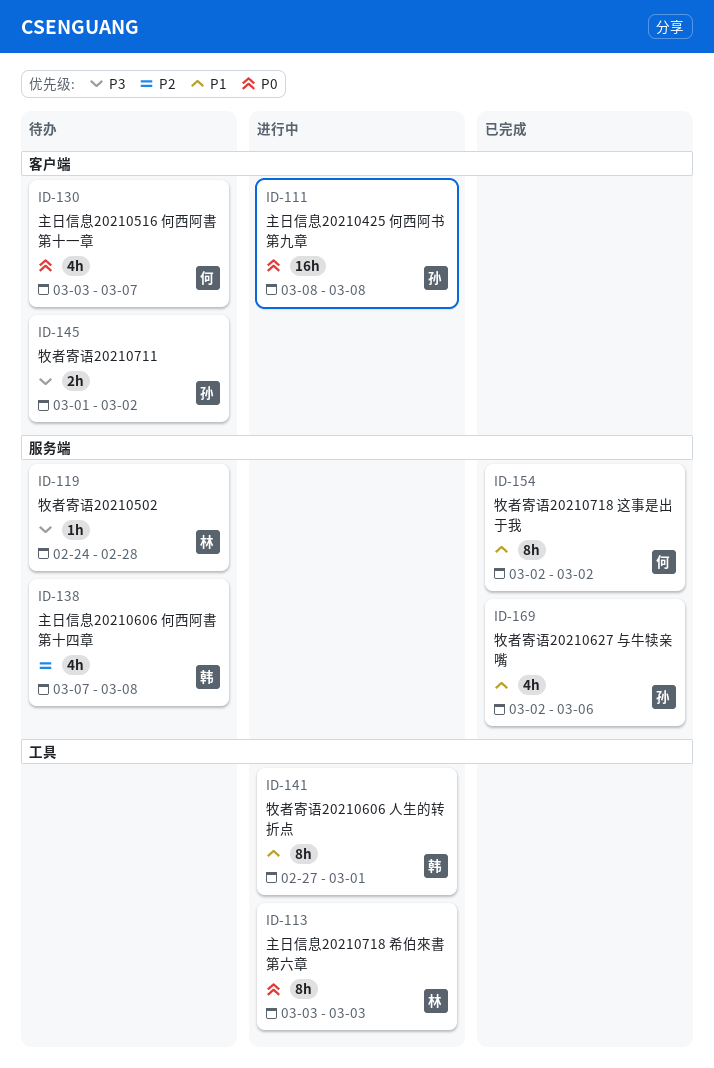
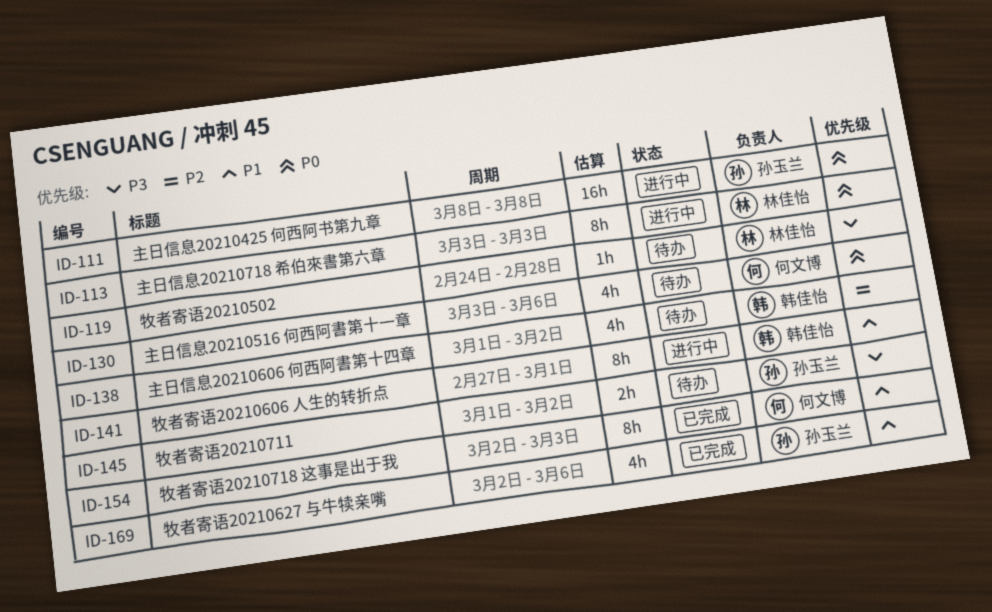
ID-130, due: Mar 7 -> Mar 6
ID-138, start: Mar 7 -> Mar 1
ID-138, due: Mar 8 -> Mar 2
ID-154, due: Mar 2 -> Mar 3

